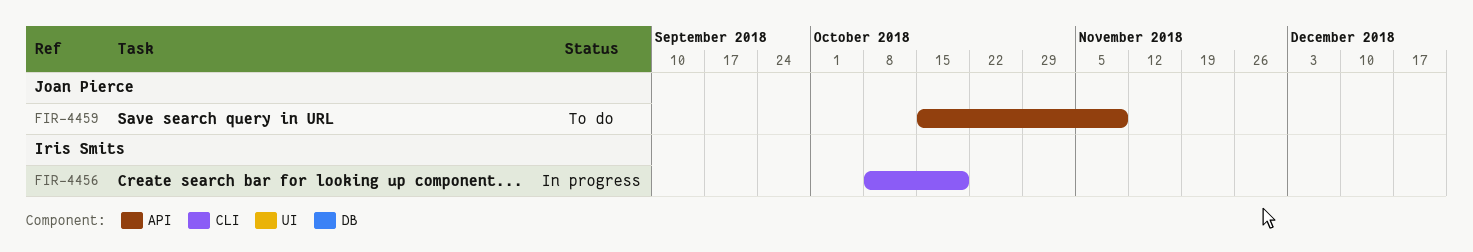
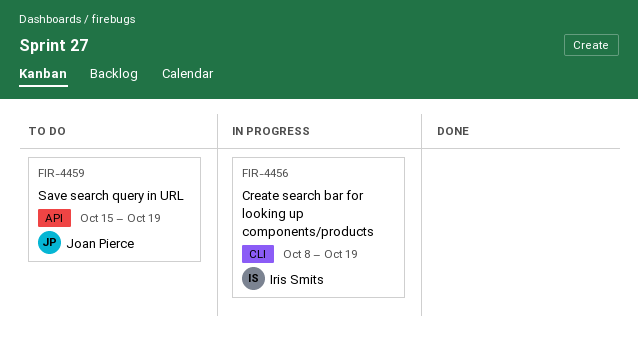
FIR-4459, due: Nov 9 -> Oct 19

